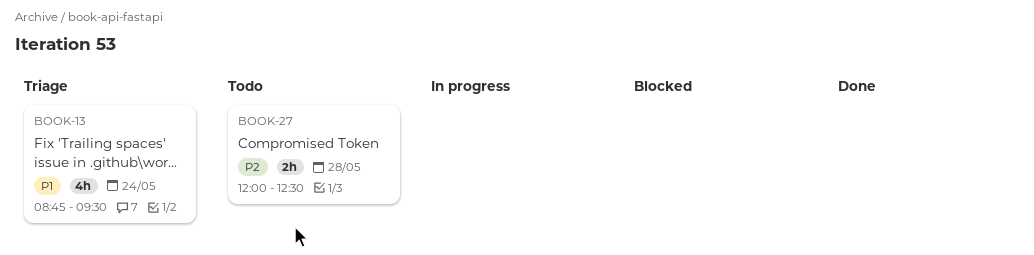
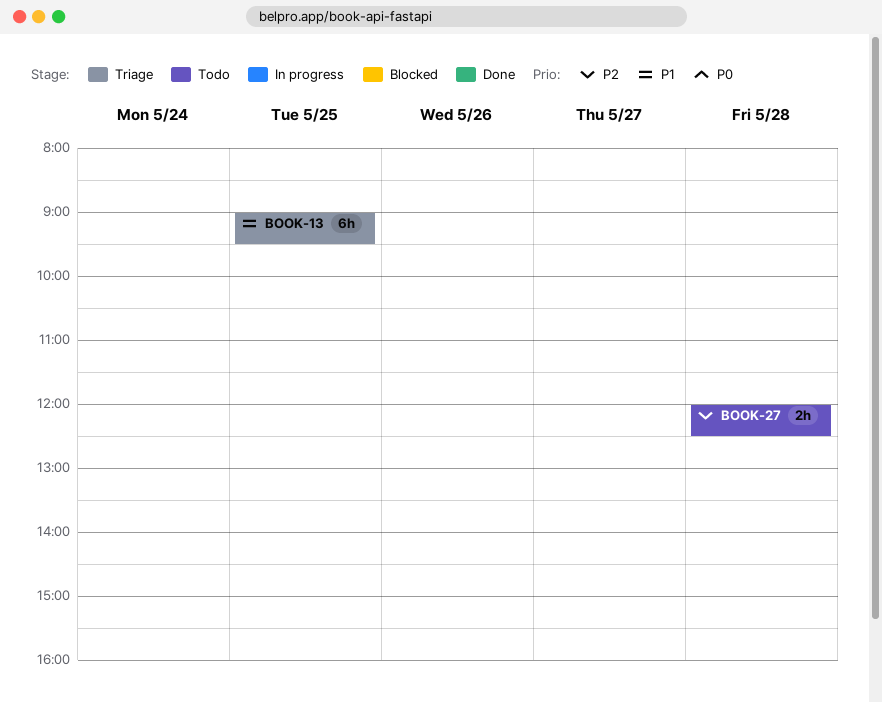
BOOK-13, estimate: 4h -> 6h
BOOK-13, day: May 24 -> May 25
BOOK-13, begins: 08:45 -> 09:00

